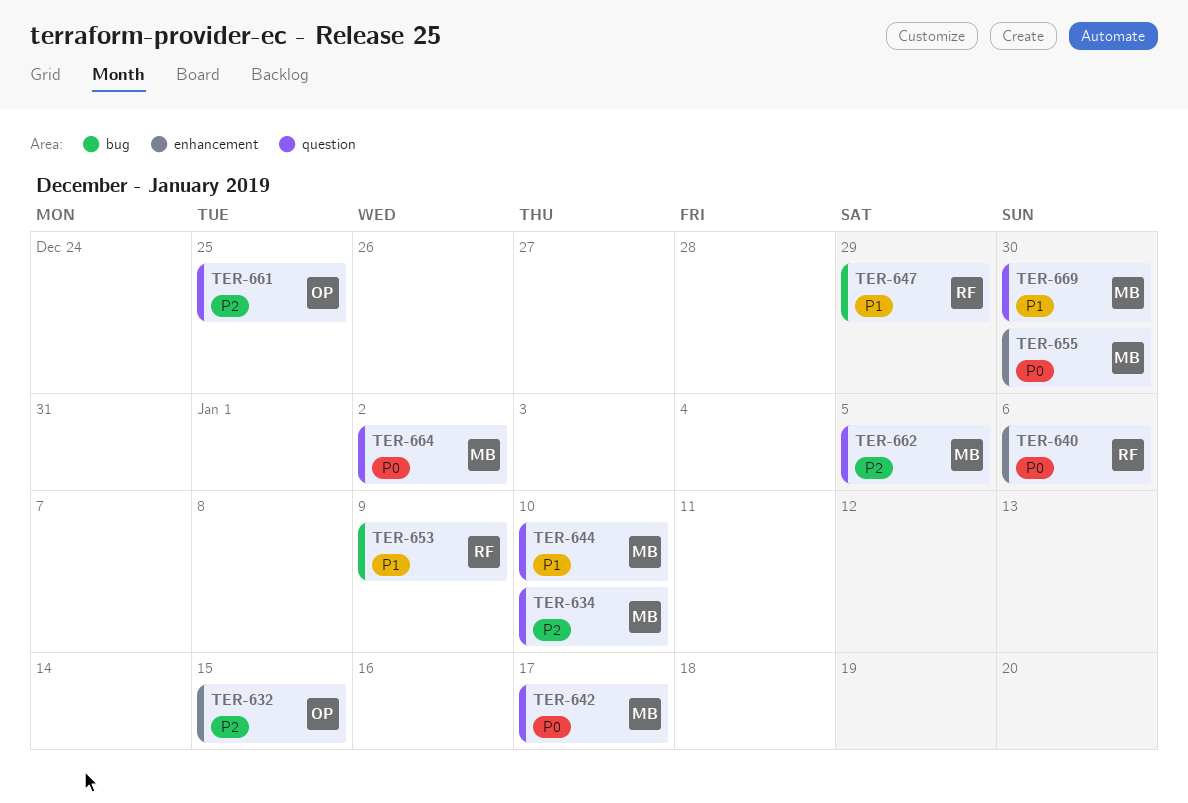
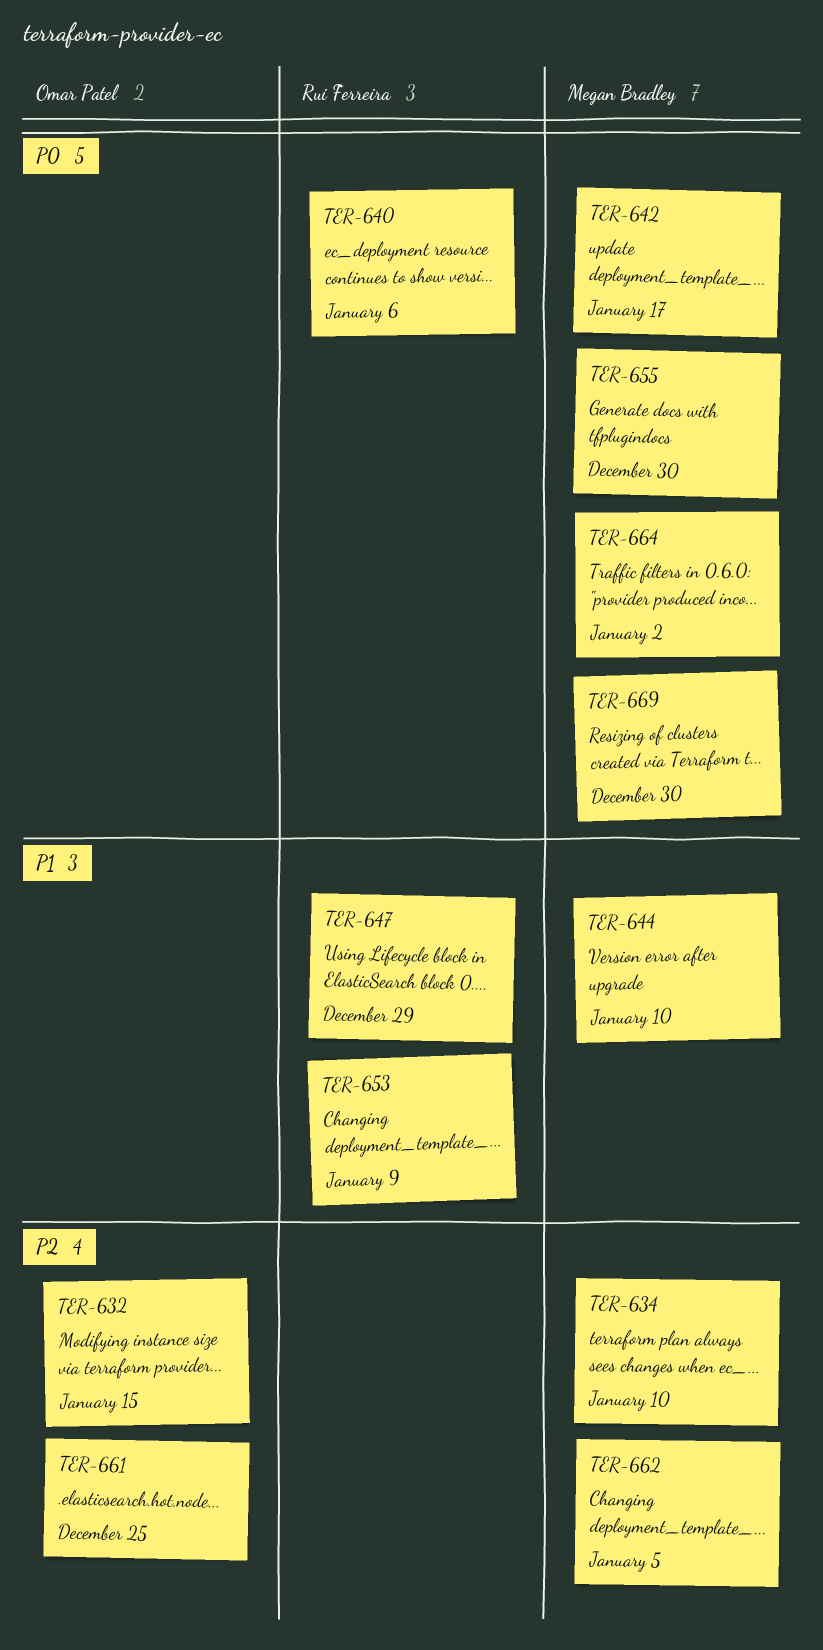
TER-669, priority: P1 -> P0

